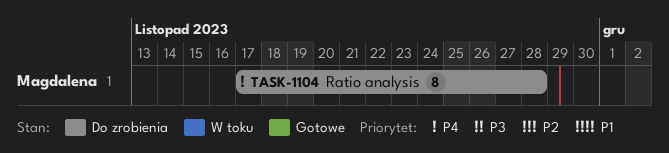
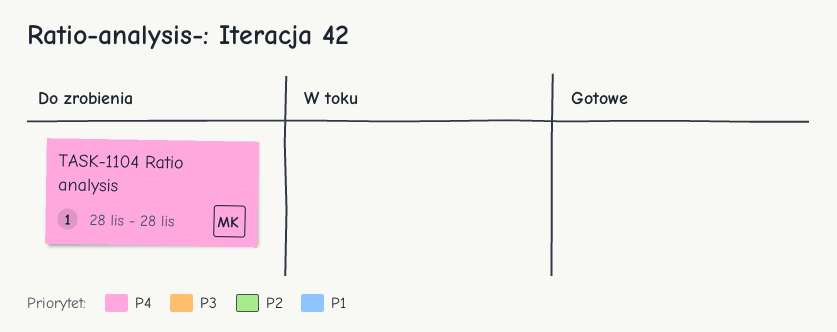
TASK-1104, estimate: 8 -> 1
TASK-1104, start: Nov 17 -> Nov 28

